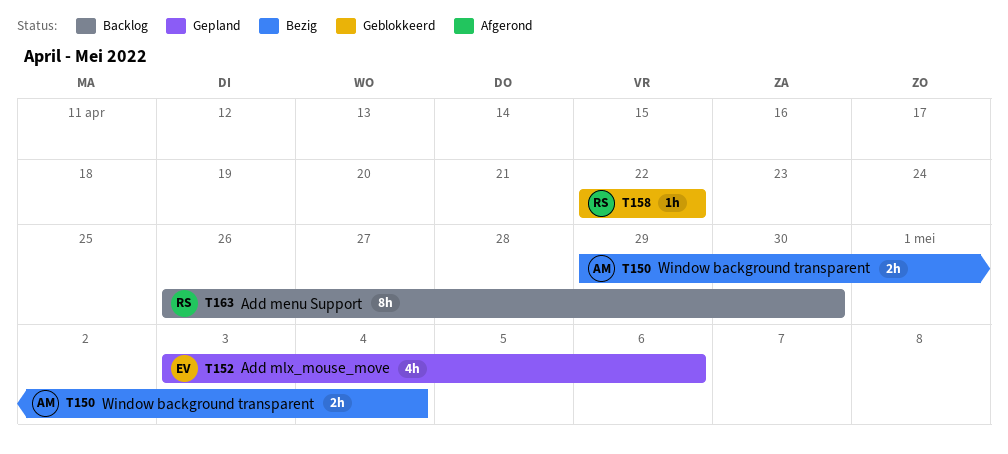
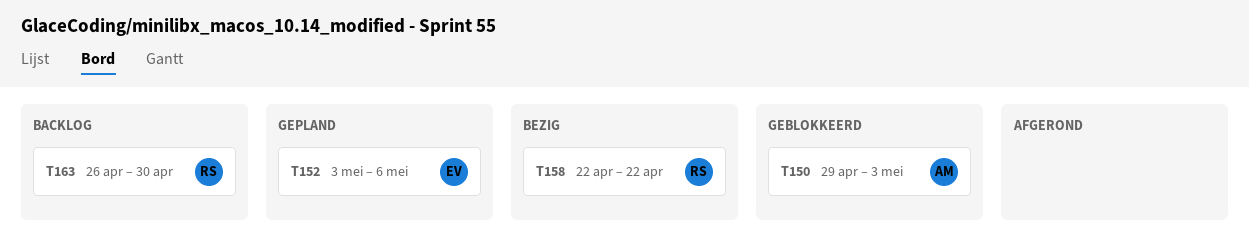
T150, status: Bezig -> Geblokkeerd
T150, due: May 4 -> May 3
T158, status: Geblokkeerd -> Bezig

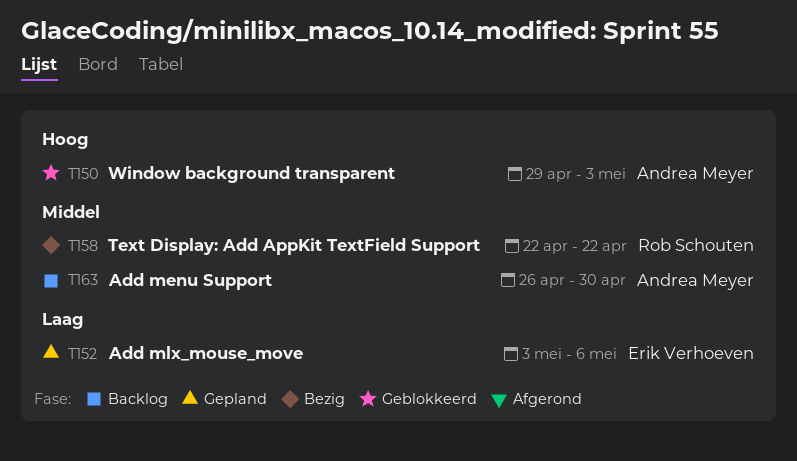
T163, owner: Rob Schouten -> Andrea Meyer

